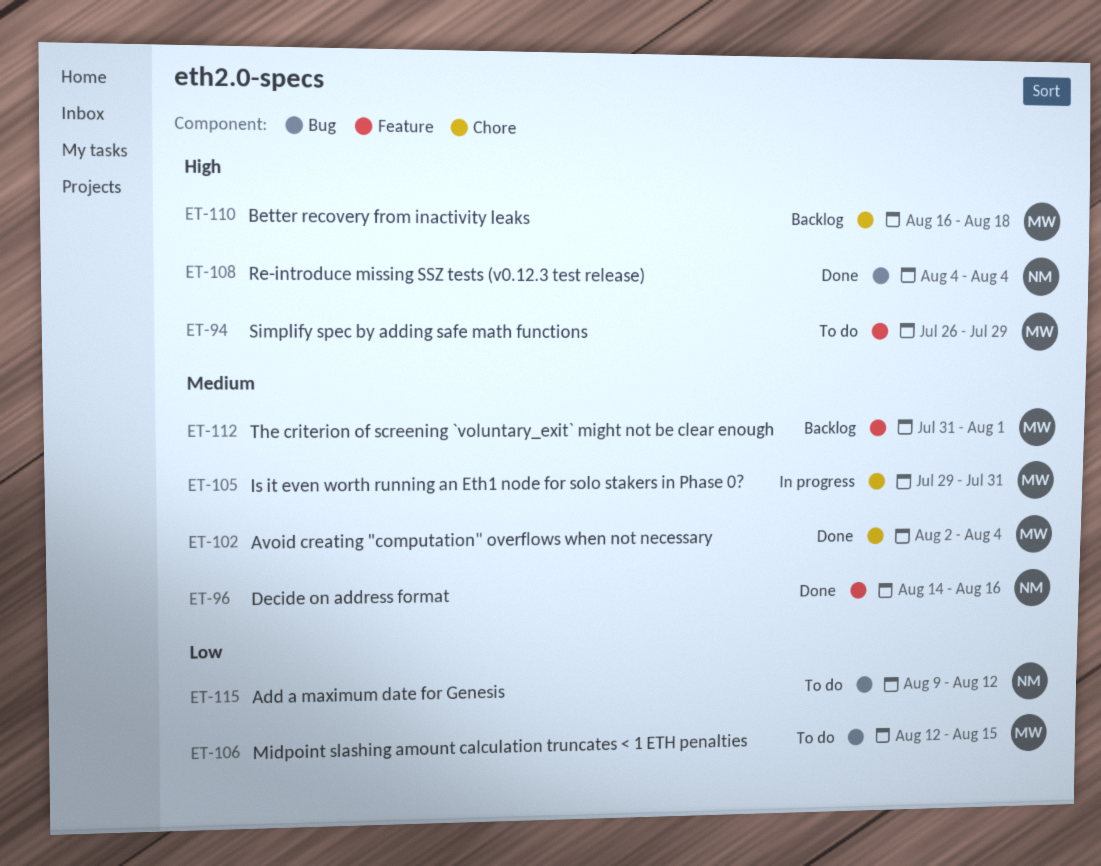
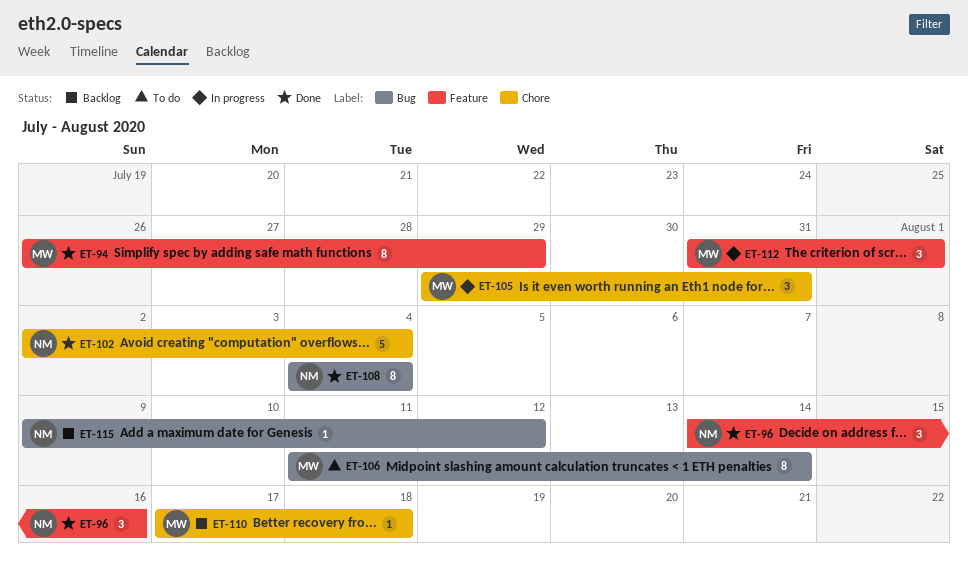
ET-94, status: To do -> Done
ET-102, owner: MW -> NM
ET-106, start: Aug 12 -> Aug 11
ET-106, due: Aug 15 -> Aug 14
ET-110, start: Aug 16 -> Aug 17
ET-112, status: Backlog -> In progress
ET-115, status: To do -> Backlog

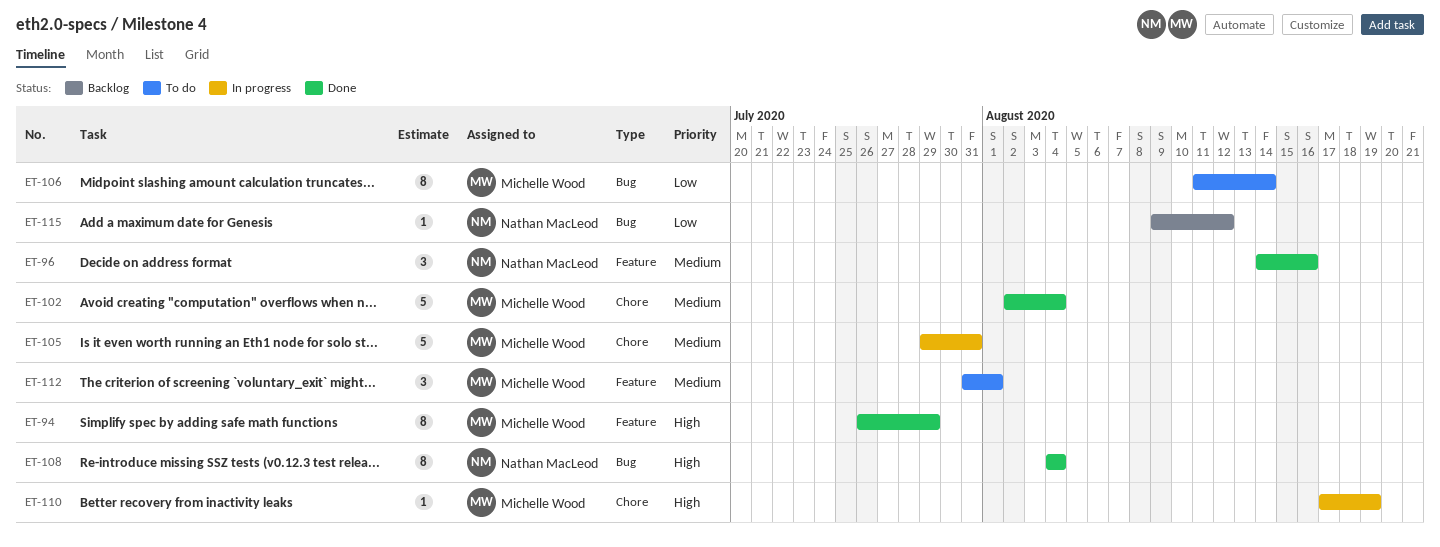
ET-102, owner: Nathan MacLeod -> Michelle Wood
ET-105, estimate: 3 -> 5
ET-110, status: Backlog -> In progress
ET-110, due: Aug 18 -> Aug 19
ET-112, status: In progress -> To do

